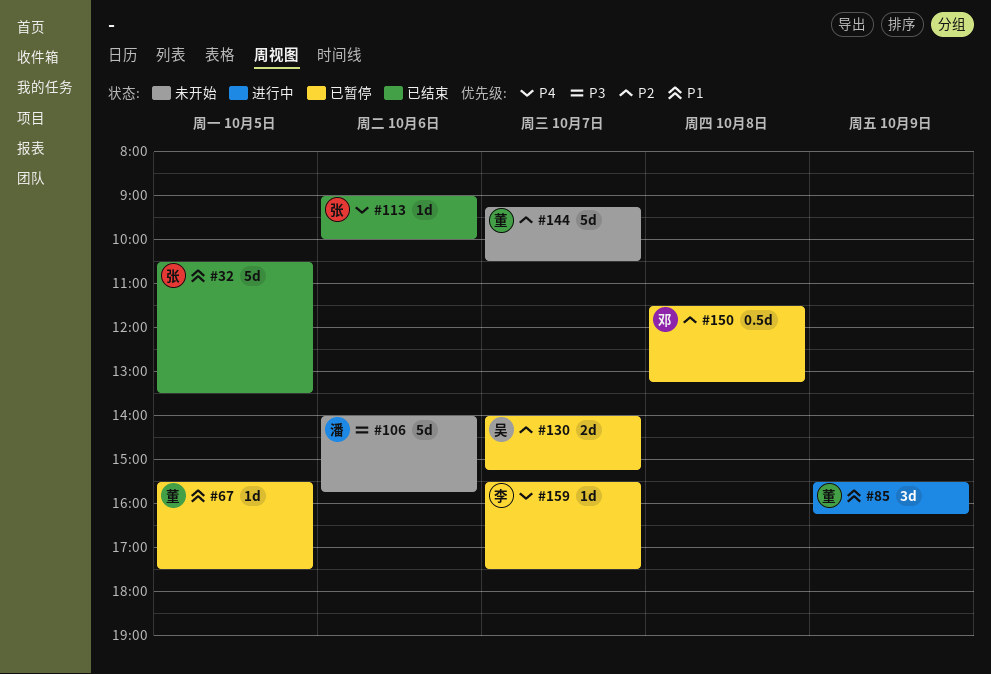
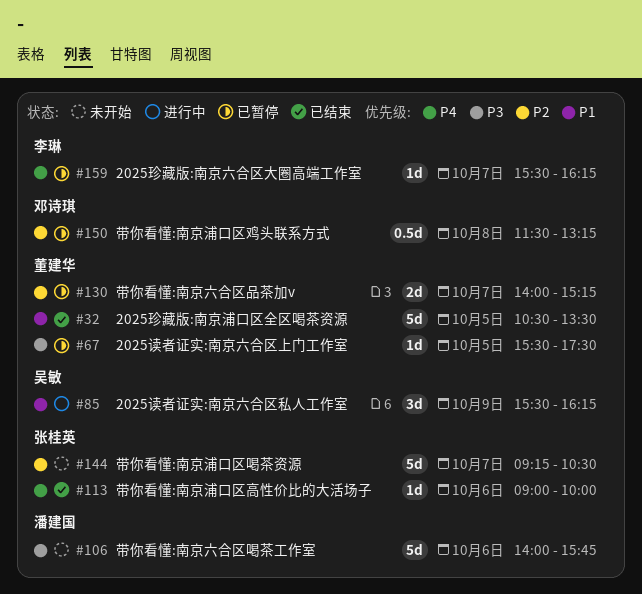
#32, owner: 张桂英 -> 董建华
#67, priority: P1 -> P3
#85, owner: 董建华 -> 吴敏
#130, owner: 吴敏 -> 董建华
#144, owner: 董建华 -> 张桂英
#159, ends: 17:30 -> 16:15

